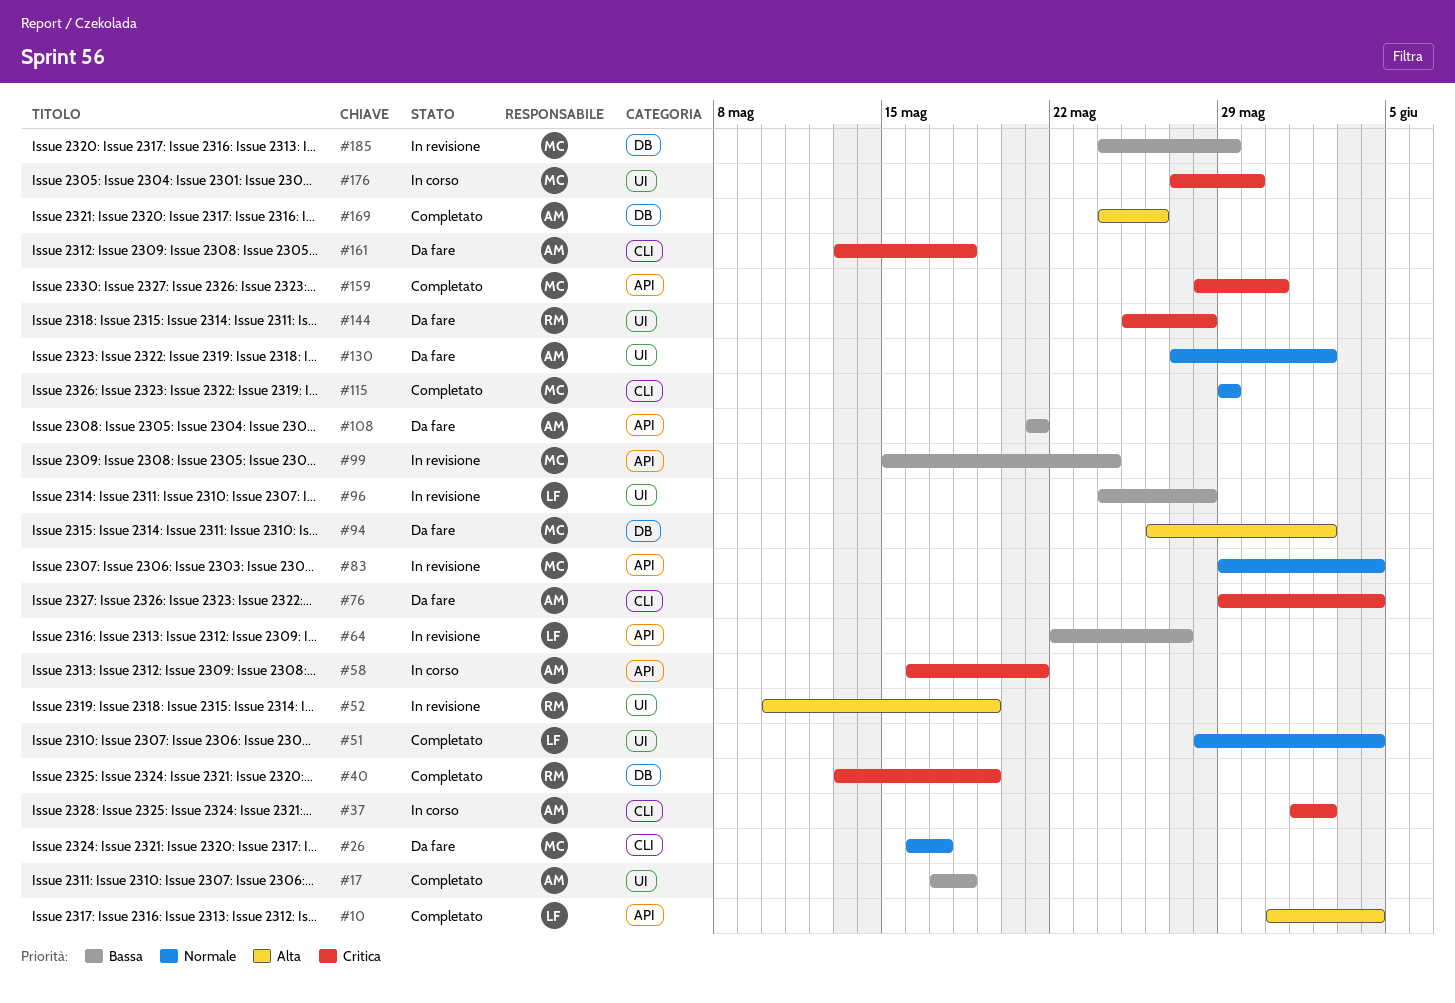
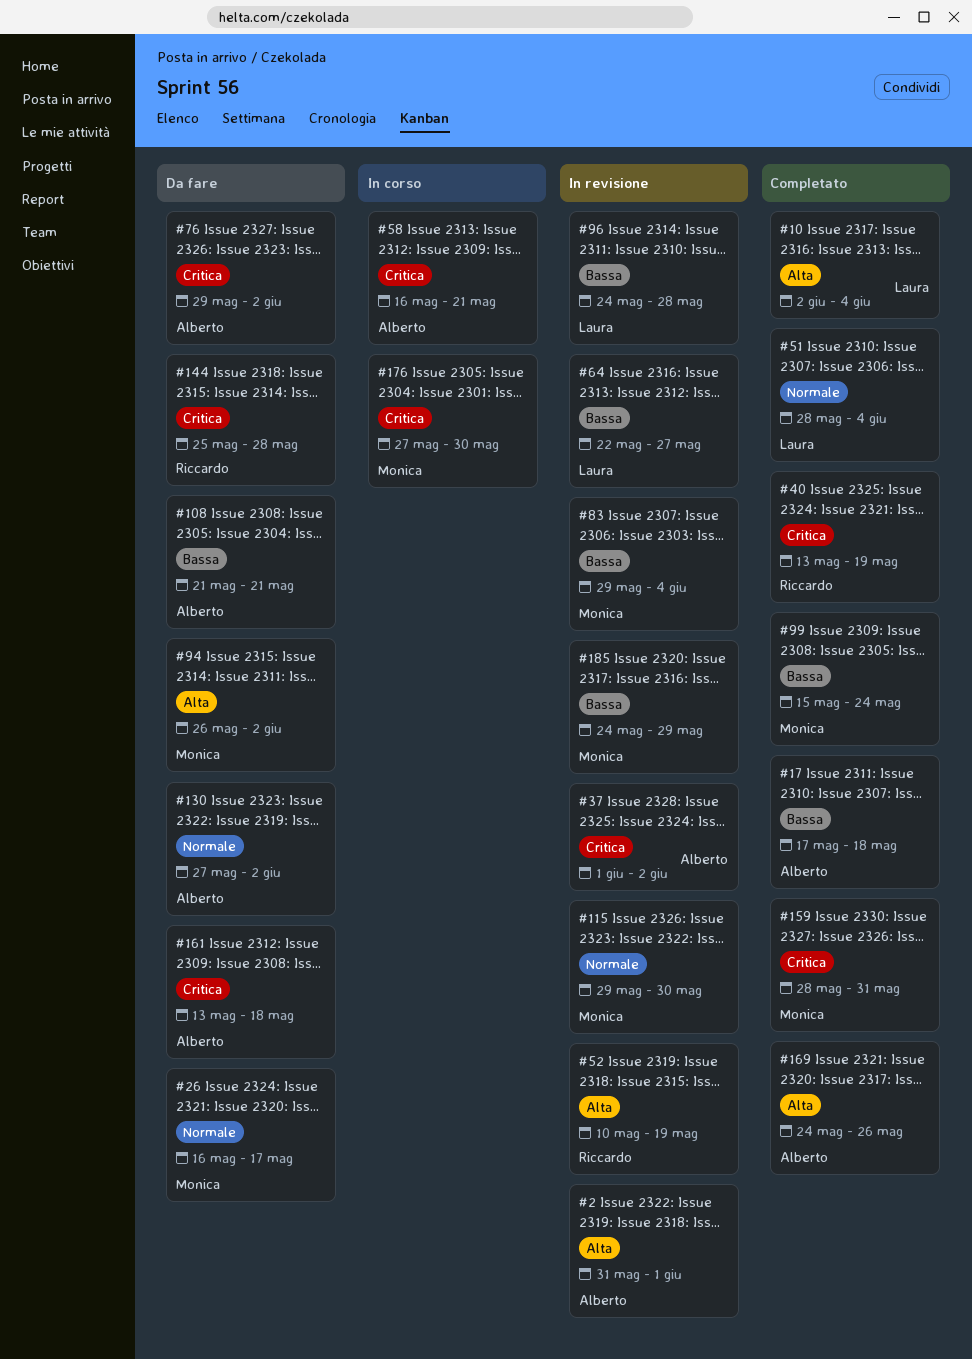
#2: none -> present
#10, start: May 31 -> Jun 2
#37, status: In corso -> In revisione
#76, due: Jun 4 -> Jun 2
#83, priority: Normale -> Bassa
#99, status: In revisione -> Completato
#115, status: Completato -> In revisione
#115, due: May 29 -> May 30

